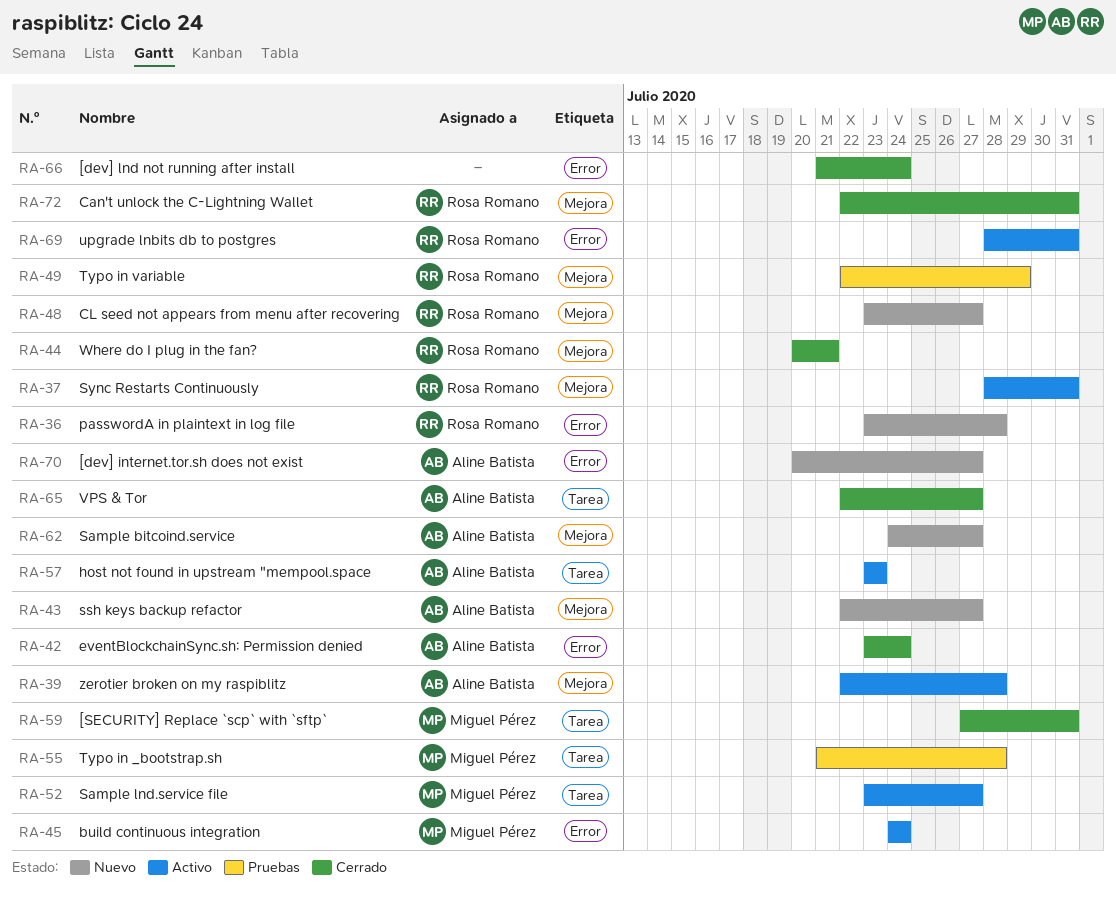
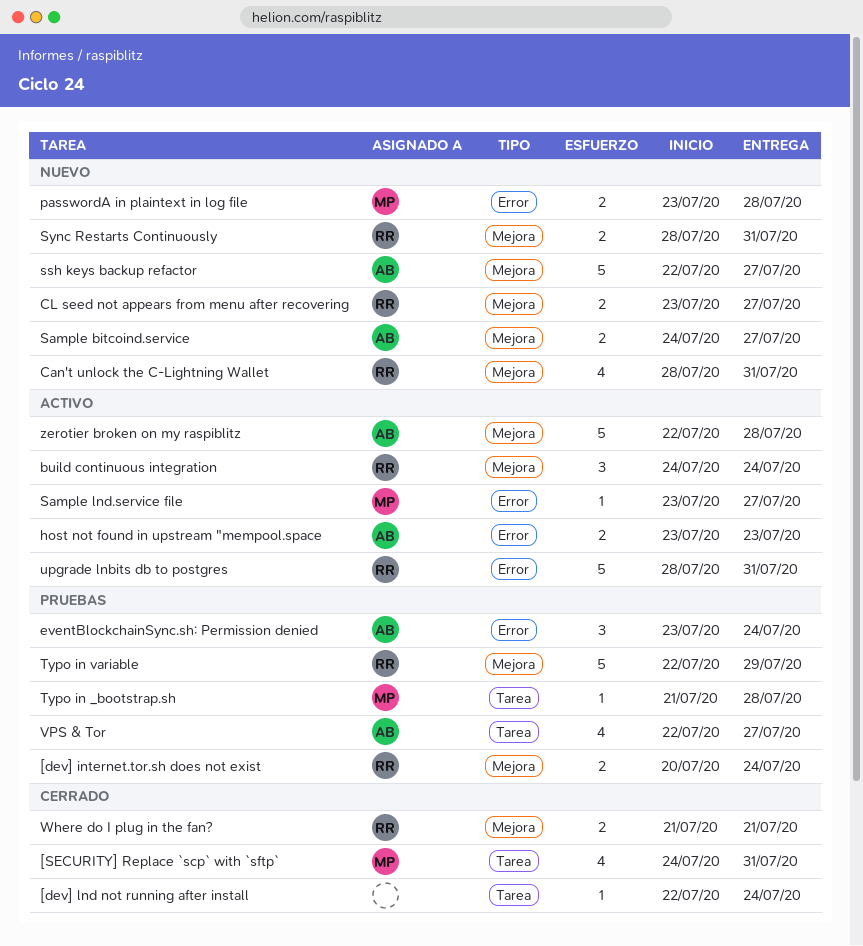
[dev] internet.tor.sh does not exist, status: Nuevo -> Pruebas
[dev] internet.tor.sh does not exist, owner: Aline Batista -> Rosa Romano
[dev] internet.tor.sh does not exist, label: Error -> Mejora
[dev] internet.tor.sh does not exist, due: Jul 27 -> Jul 24
[dev] lnd not running after install, label: Error -> Tarea
[dev] lnd not running after install, start: Jul 21 -> Jul 22
[SECURITY] Replace `scp` with `sftp`, start: Jul 27 -> Jul 24
build continuous integration, owner: Miguel Pérez -> Rosa Romano
build continuous integration, label: Error -> Mejora
Can't unlock the C-Lightning Wallet, status: Cerrado -> Nuevo
Can't unlock the C-Lightning Wallet, start: Jul 22 -> Jul 28
eventBlockchainSync.sh: Permission denied, status: Cerrado -> Pruebas
host not found in upstream "mempool.space, label: Tarea -> Error
passwordA in plaintext in log file, owner: Rosa Romano -> Miguel Pérez
Sample lnd.service file, label: Tarea -> Error
Sync Restarts Continuously, status: Activo -> Nuevo
VPS & Tor, status: Cerrado -> Pruebas
Where do I plug in the fan?, start: Jul 20 -> Jul 21

